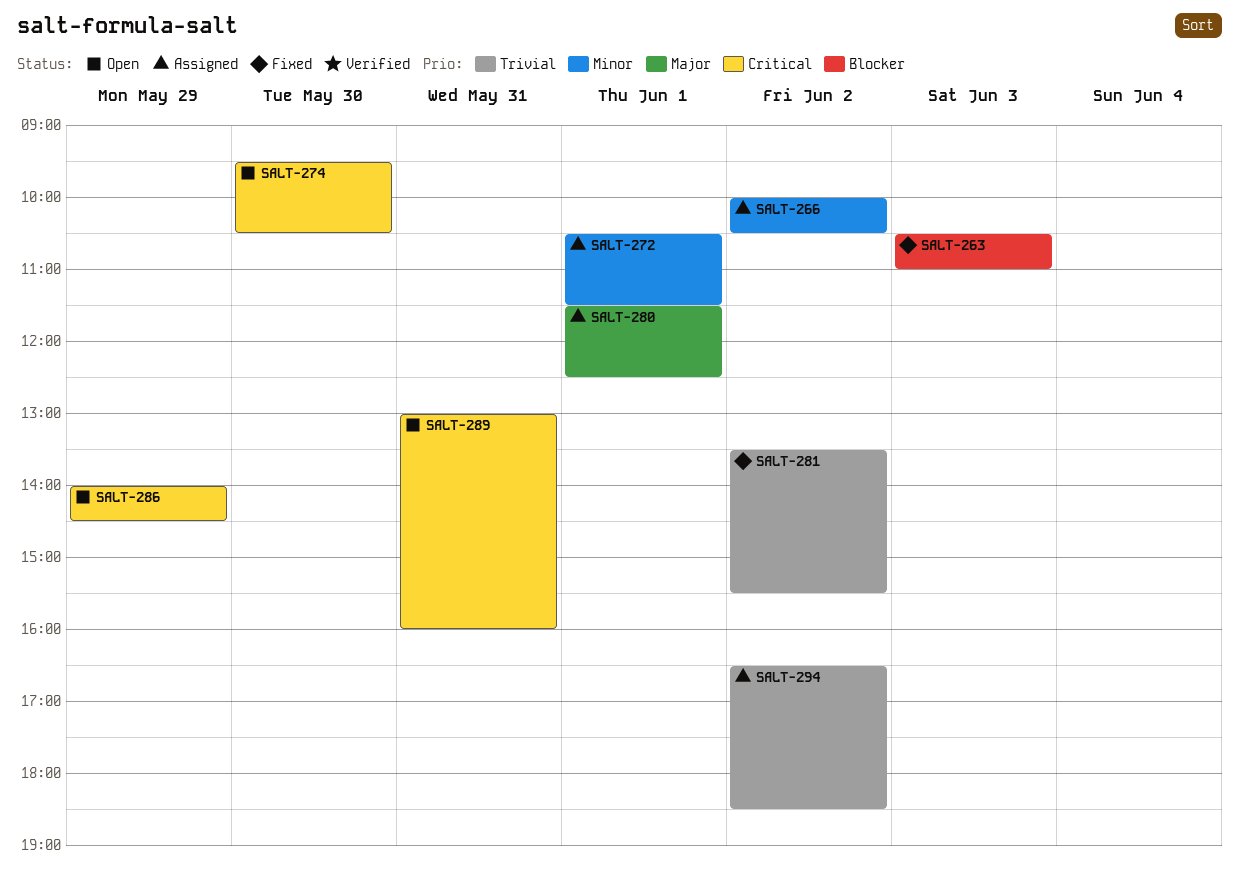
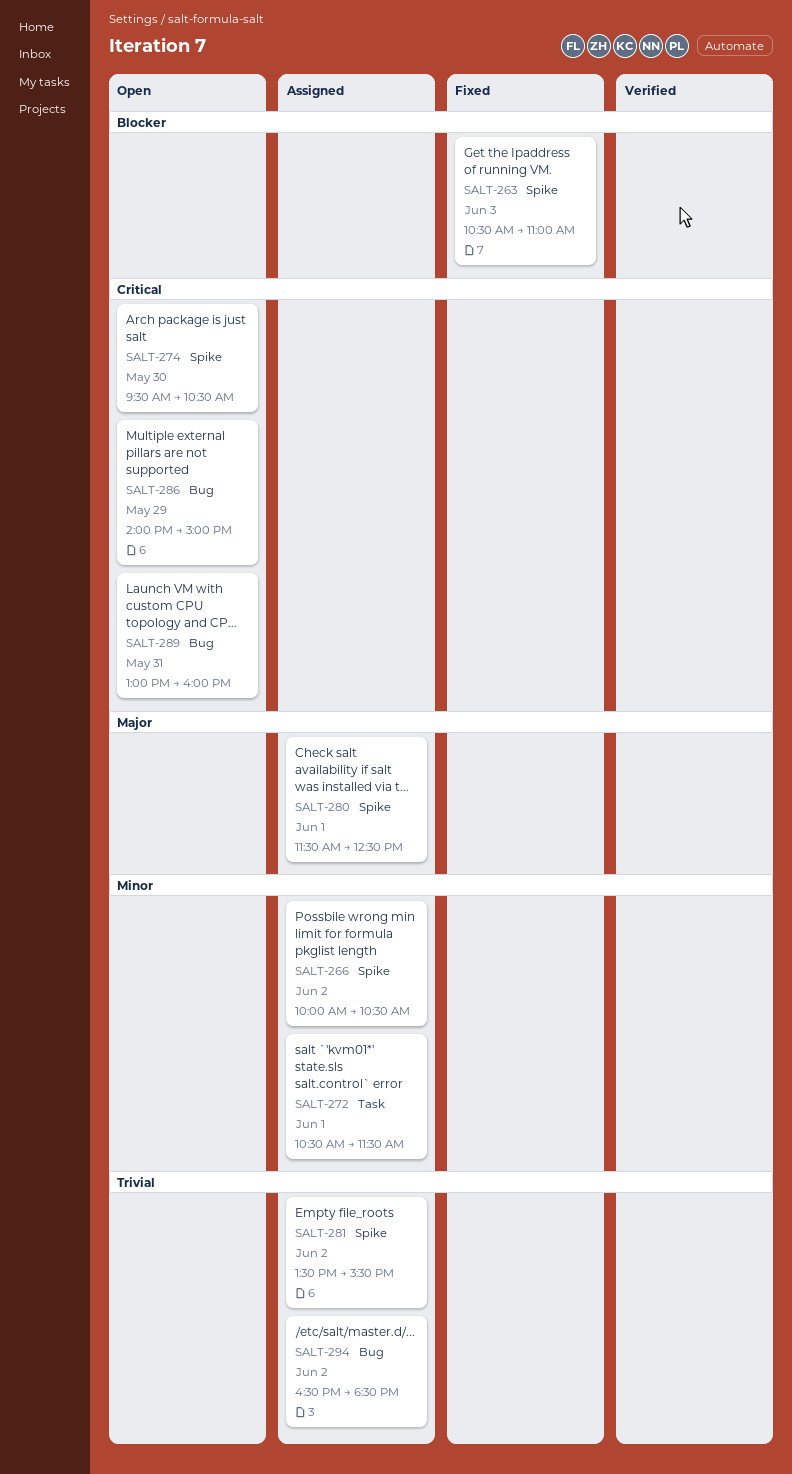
SALT-281, status: Fixed -> Assigned
SALT-286, ends: 14:30 -> 15:00

